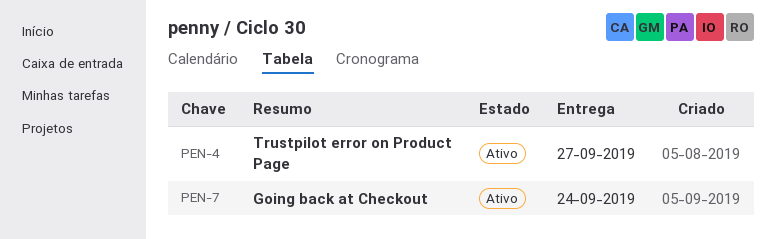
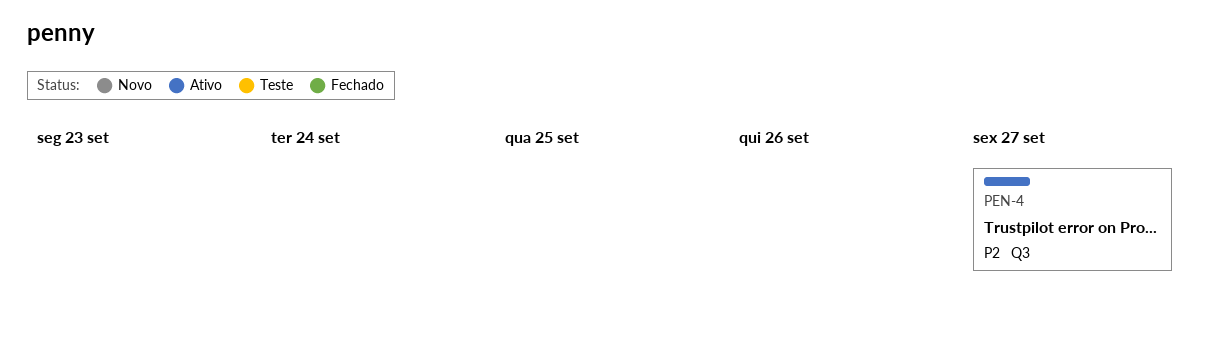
PEN-7: present -> none

